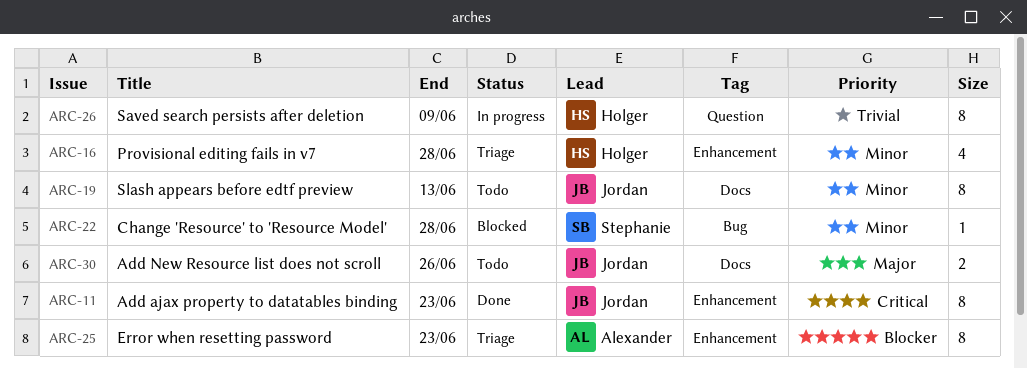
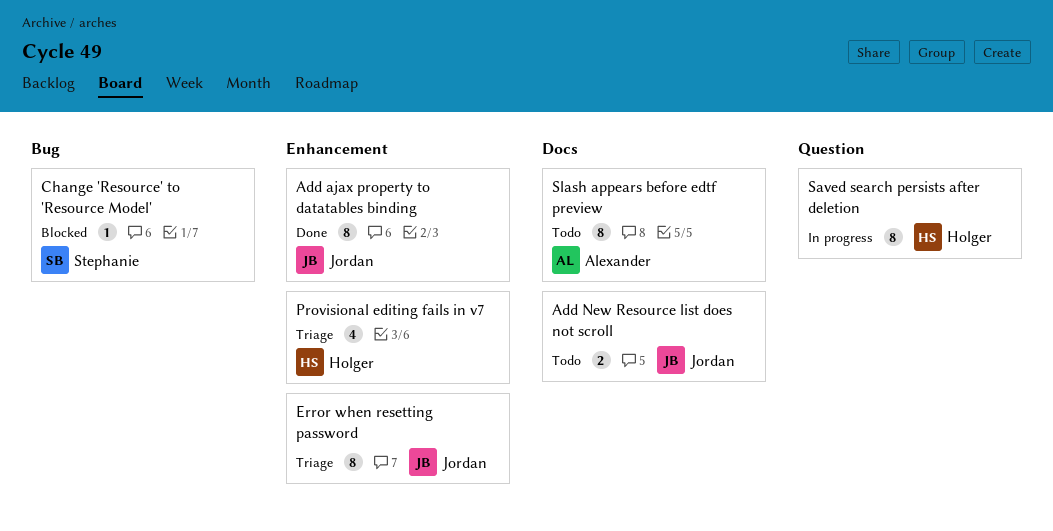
Error when resetting password, owner: Alexander -> Jordan
Slash appears before edtf preview, owner: Jordan -> Alexander

